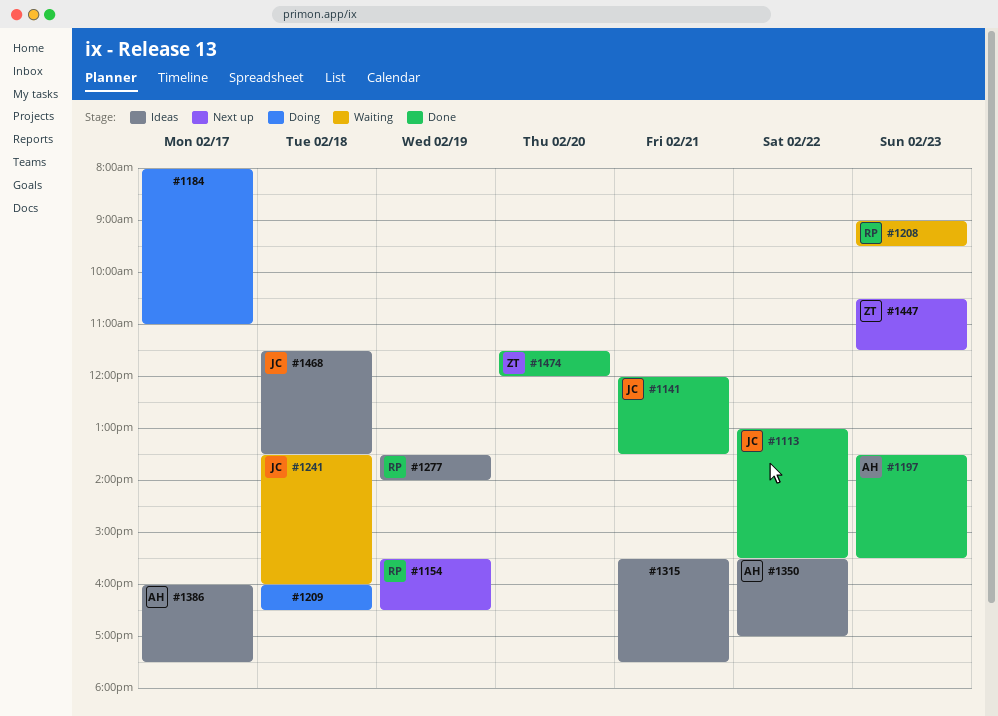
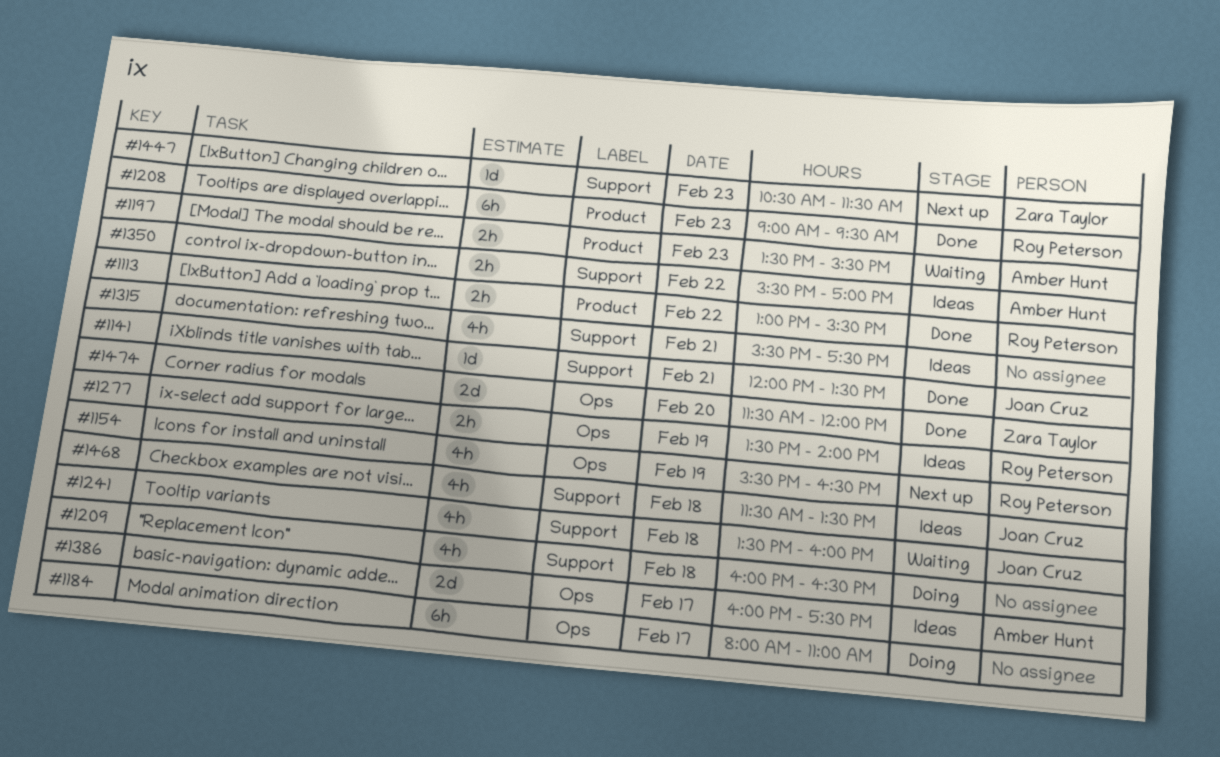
#1113, owner: Joan Cruz -> Roy Peterson
#1197, status: Done -> Waiting
#1208, status: Waiting -> Done

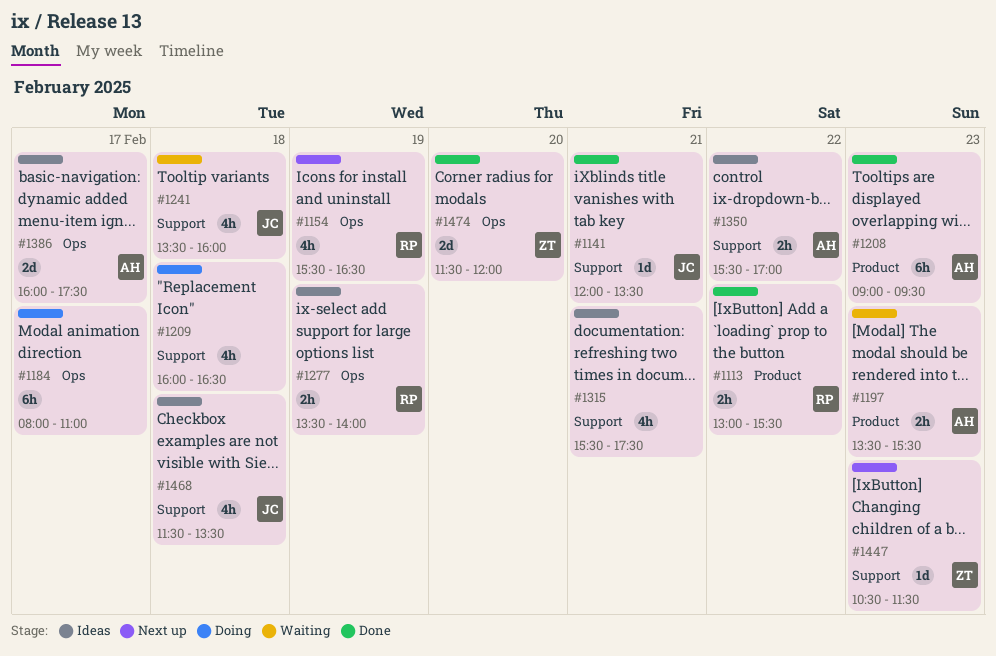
#1208, owner: Roy Peterson -> Amber Hunt

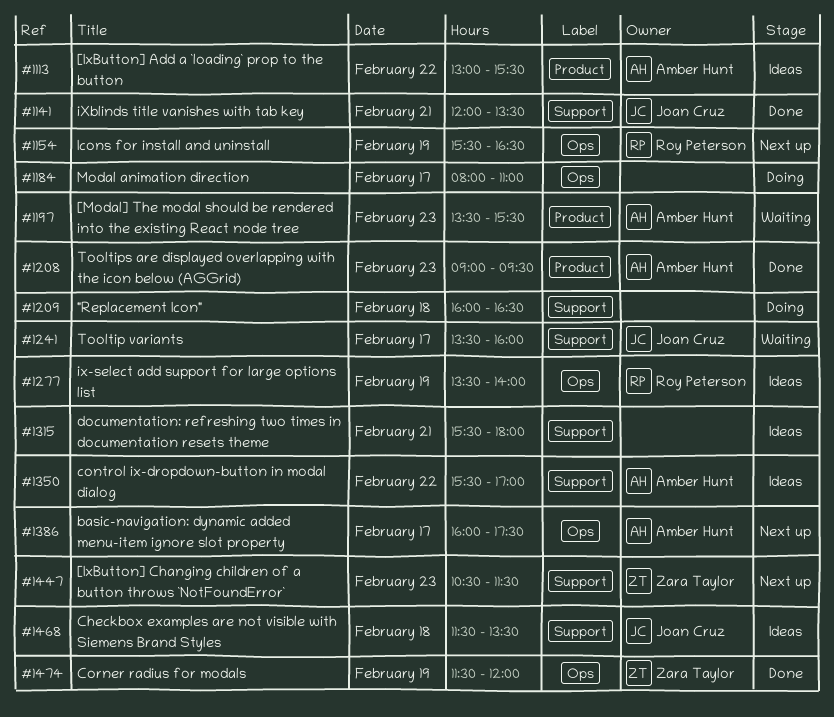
#1113, status: Done -> Ideas
#1113, owner: Roy Peterson -> Amber Hunt
#1241, day: Feb 18 -> Feb 17
#1315, ends: 17:30 -> 18:00
#1386, status: Ideas -> Next up
#1474, day: Feb 20 -> Feb 19

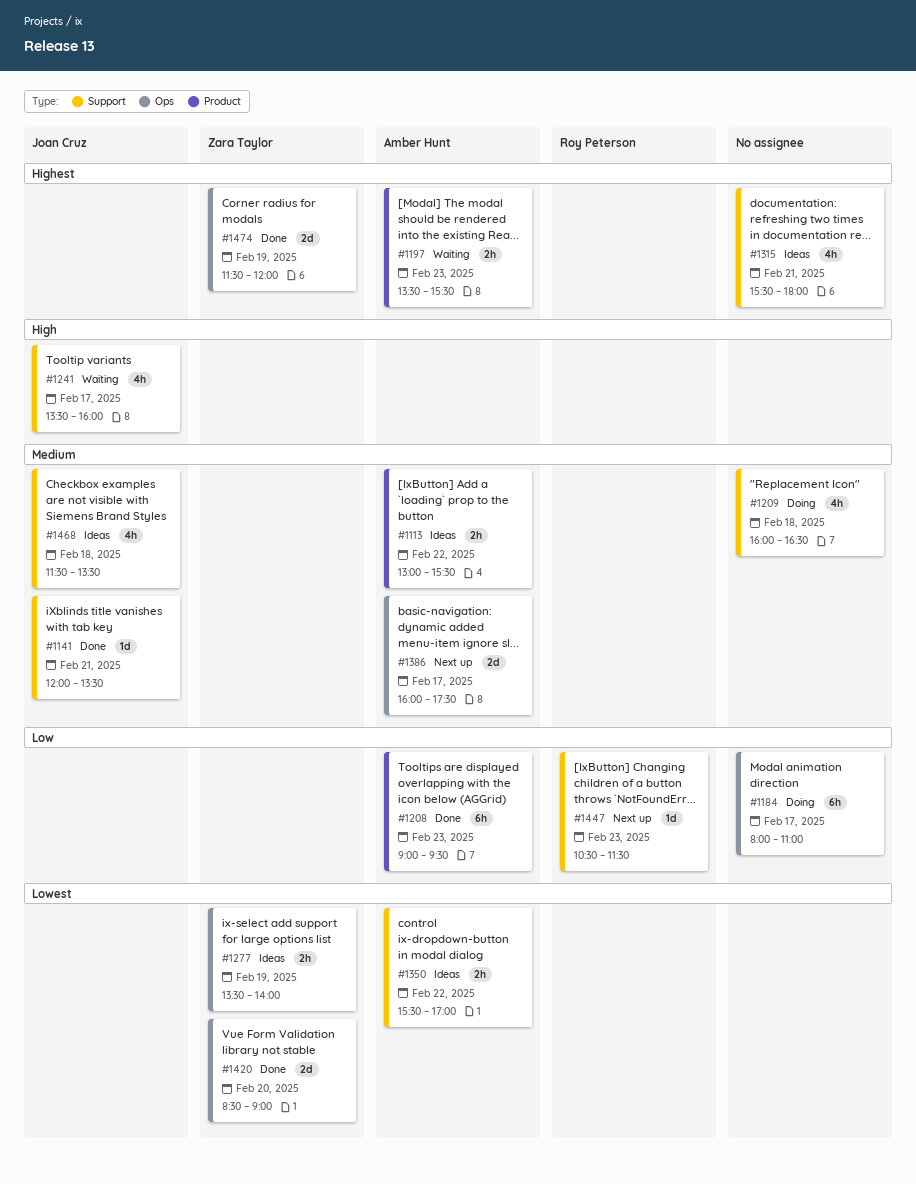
#1154: present -> none
#1277, owner: Roy Peterson -> Zara Taylor
#1420: none -> present
#1447, owner: Zara Taylor -> Roy Peterson

